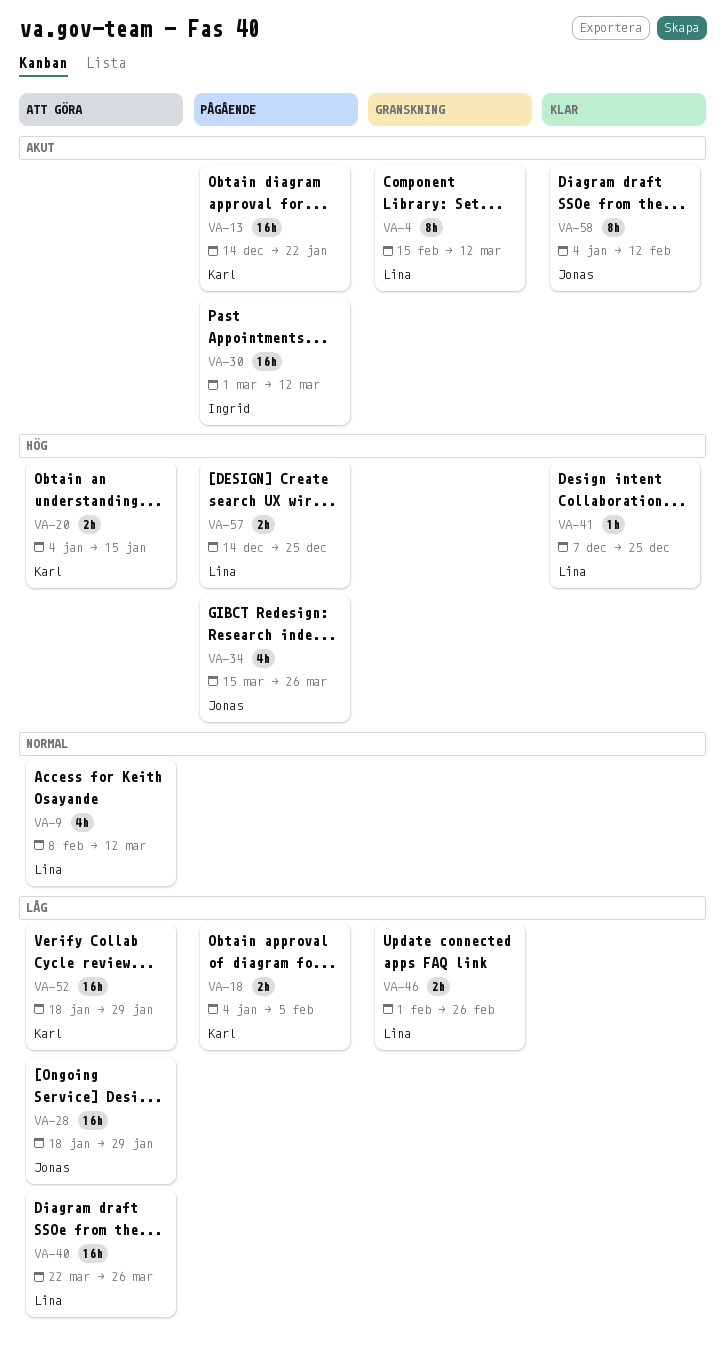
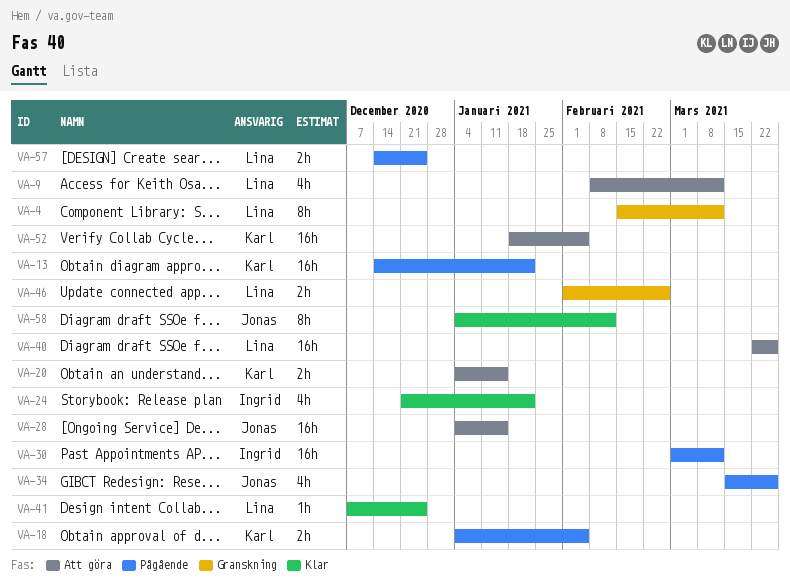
VA-24: none -> present
VA-28, start: Jan 18 -> Jan 4
VA-28, due: Jan 29 -> Jan 15
VA-52, due: Jan 29 -> Feb 5

